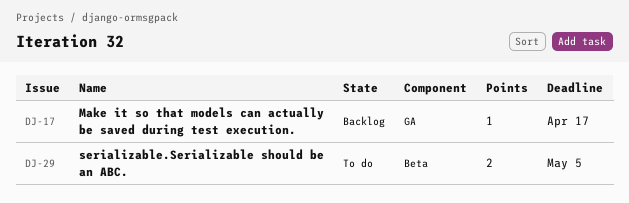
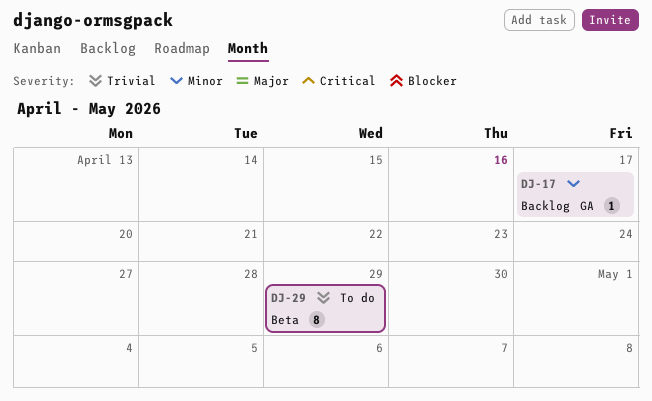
DJ-29, estimate: 2 -> 8
DJ-29, due: May 5 -> Apr 29

